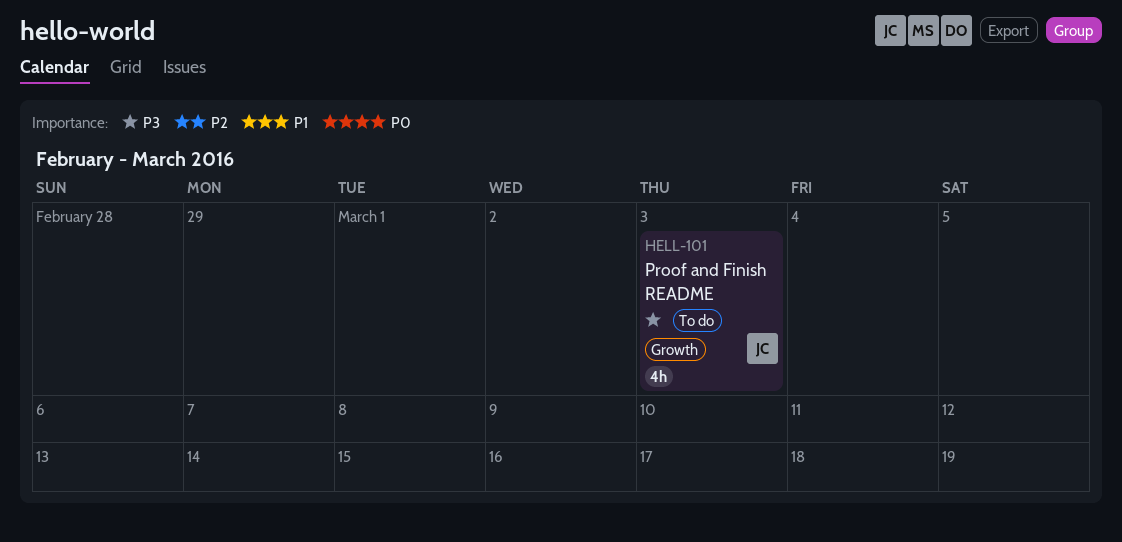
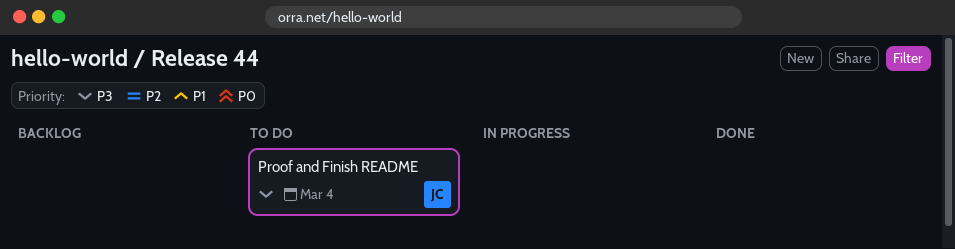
Proof and Finish README, due: Mar 3 -> Mar 4

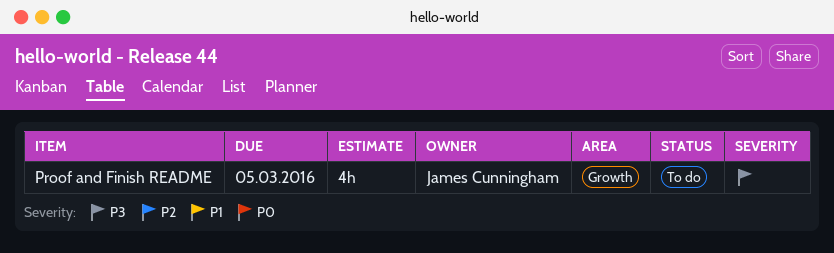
Proof and Finish README, due: Mar 4 -> Mar 5

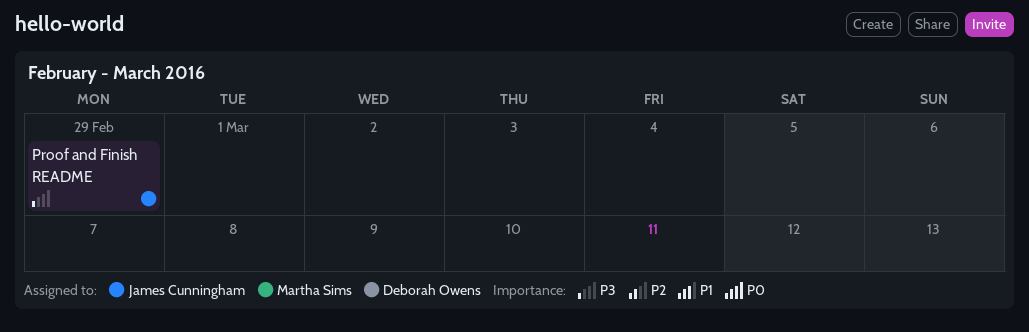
Proof and Finish README, due: Mar 5 -> Feb 29

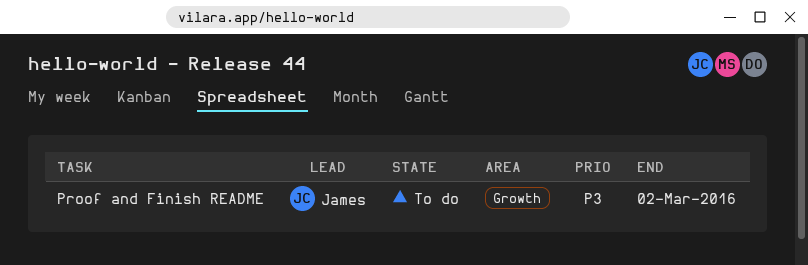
Proof and Finish README, due: Feb 29 -> Mar 2

